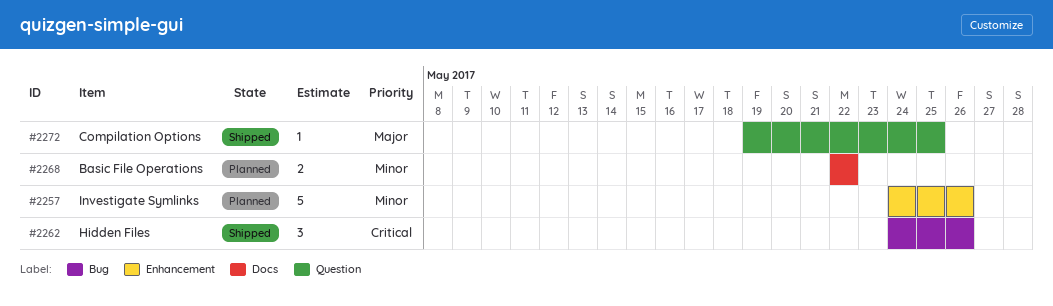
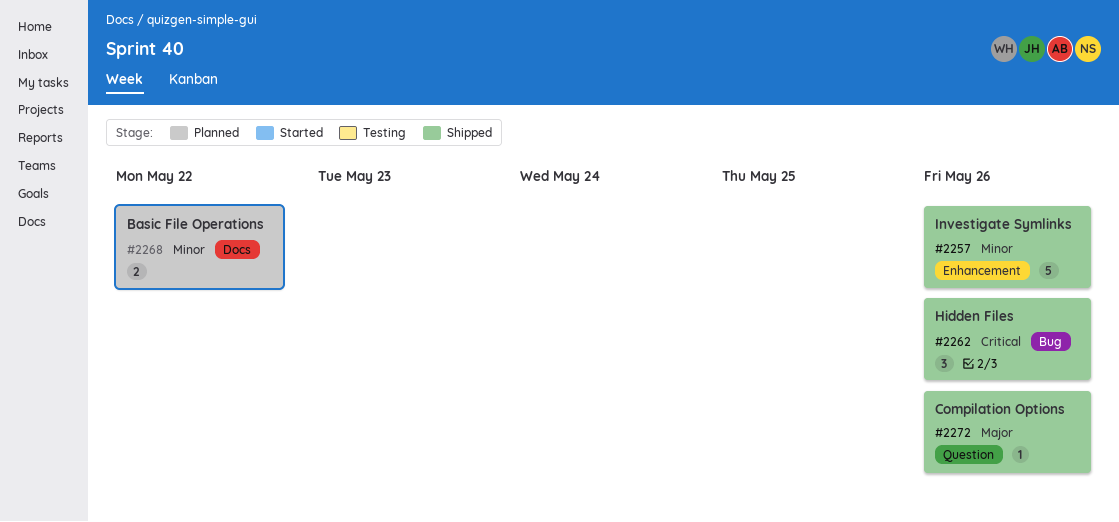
#2257, status: Planned -> Shipped
#2272, due: May 25 -> May 26

